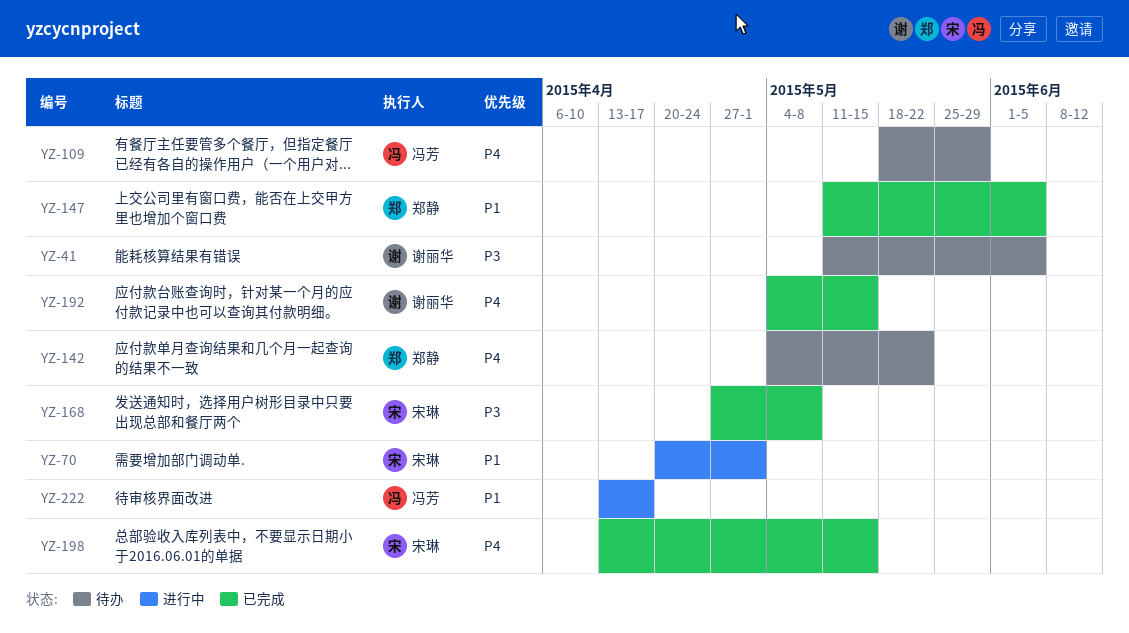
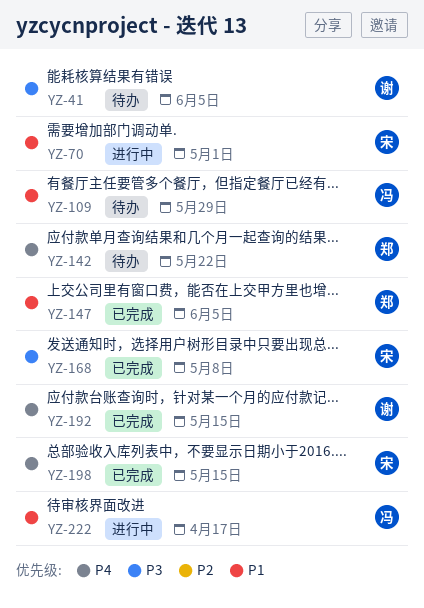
YZ-109, priority: P4 -> P1

